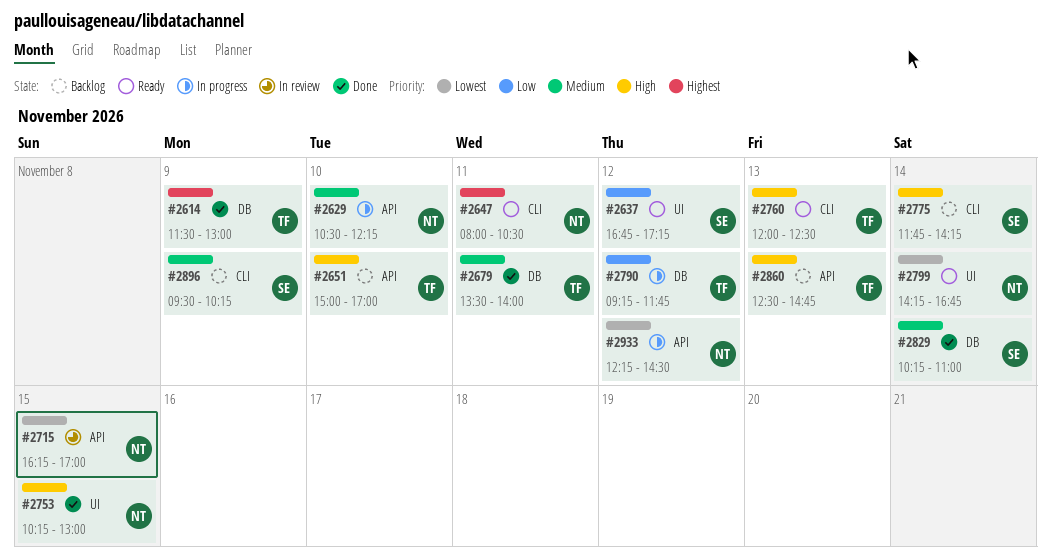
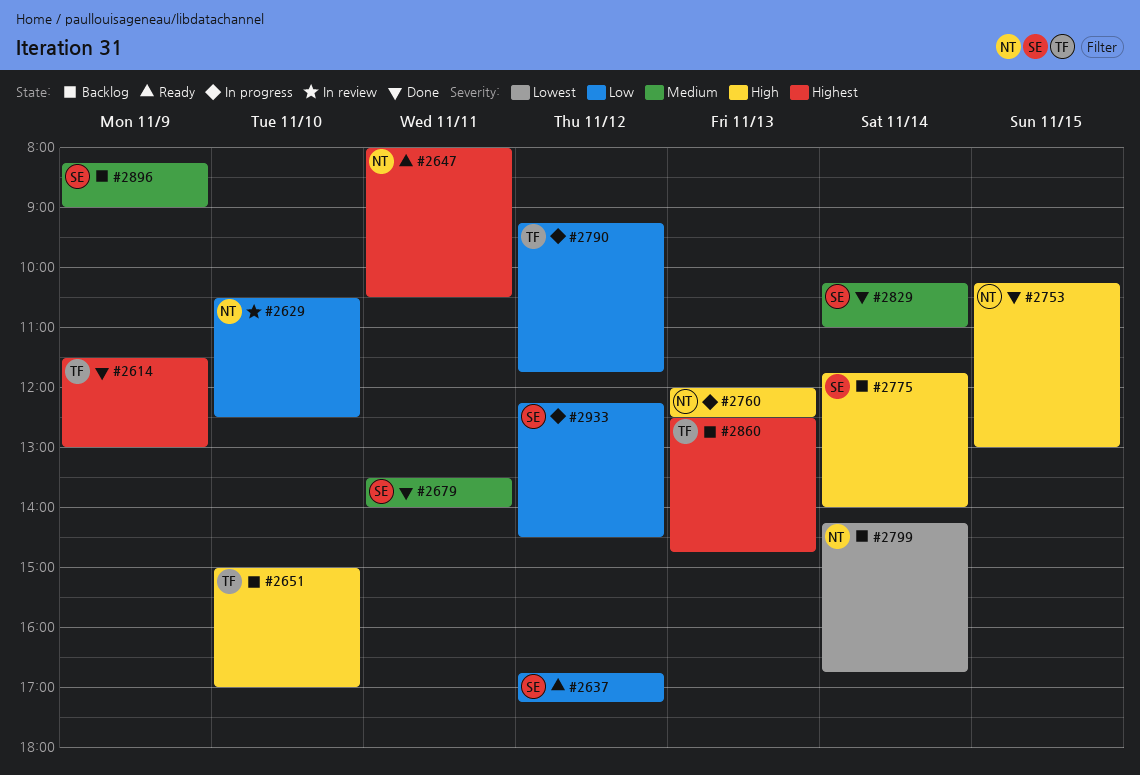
#2629, status: In progress -> In review
#2629, priority: Medium -> Low
#2629, ends: 12:15 -> 12:30
#2679, owner: TF -> SE
#2715: present -> none
#2760, status: Ready -> In progress
#2760, owner: TF -> NT
#2775, ends: 14:15 -> 14:00
#2799, status: Ready -> Backlog
#2860, priority: High -> Highest
#2896, begins: 09:30 -> 08:15
#2896, ends: 10:15 -> 09:00
#2933, owner: NT -> SE
#2933, priority: Lowest -> Low

